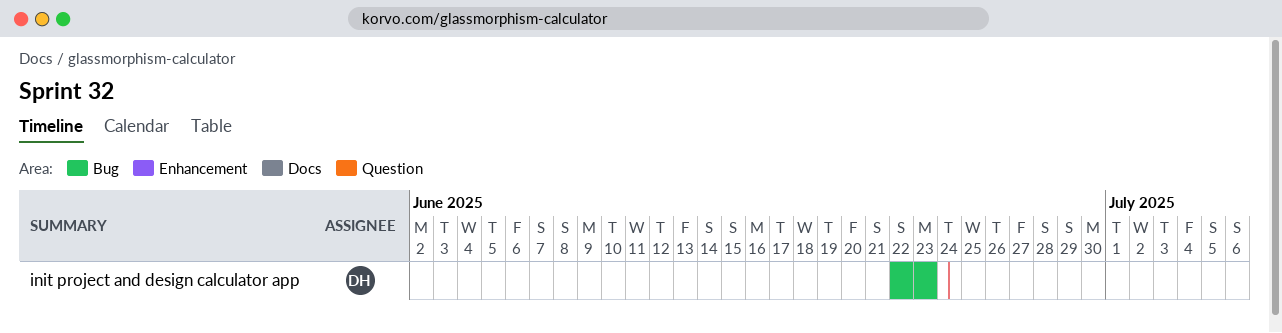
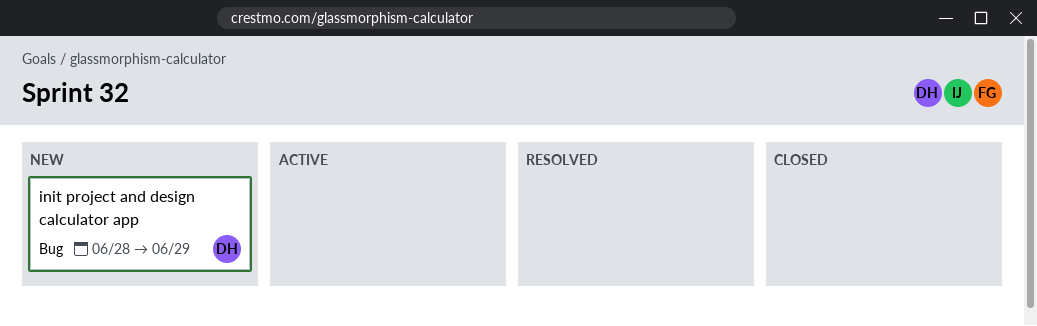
init project and design calculator app, start: Jun 22 -> Jun 28
init project and design calculator app, due: Jun 23 -> Jun 29

